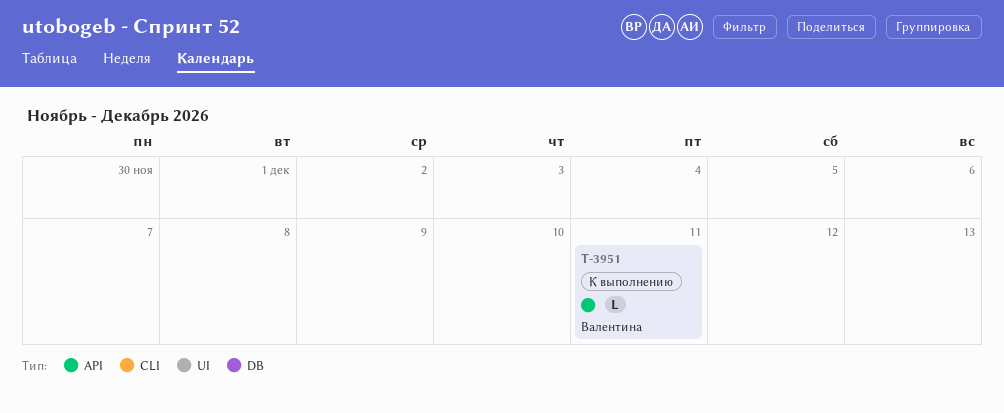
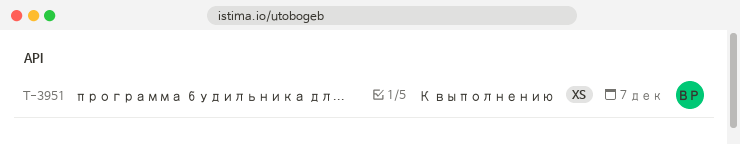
T-3951, estimate: L -> XS
T-3951, due: Dec 11 -> Dec 7

